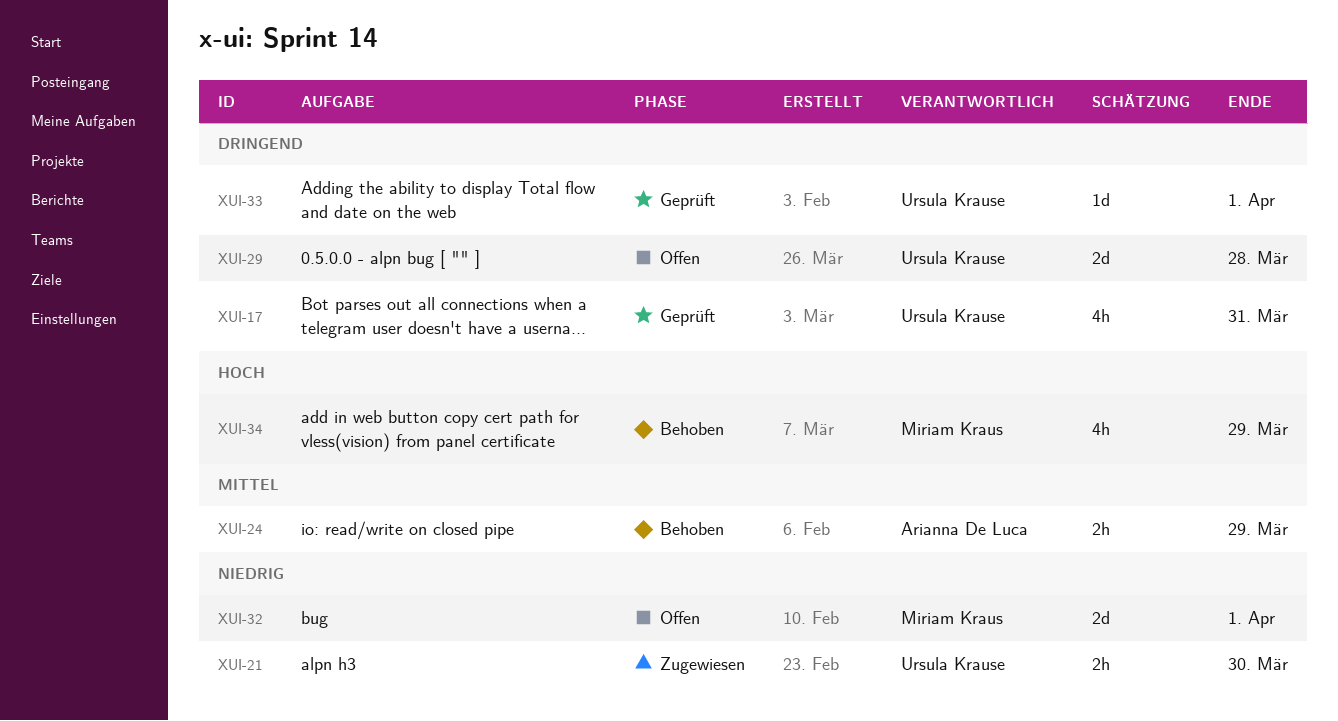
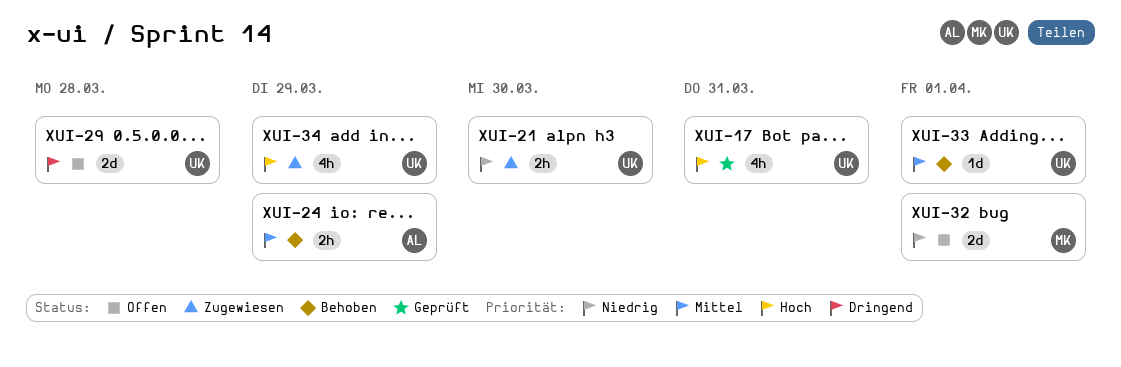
XUI-17, priority: Dringend -> Hoch
XUI-33, status: Geprüft -> Behoben
XUI-33, priority: Dringend -> Mittel
XUI-34, status: Behoben -> Zugewiesen
XUI-34, owner: Miriam Kraus -> Ursula Krause

